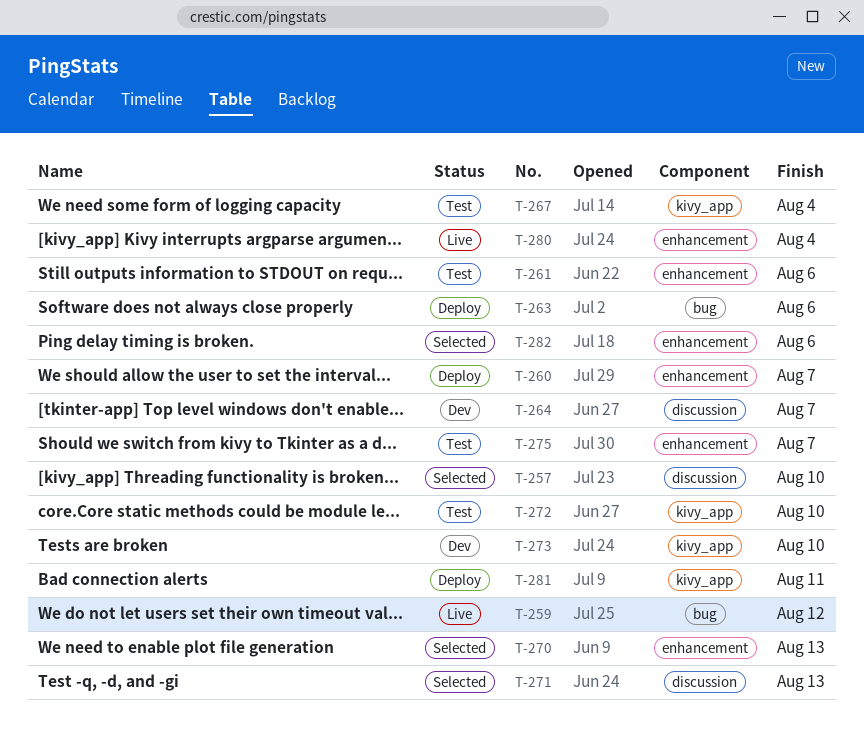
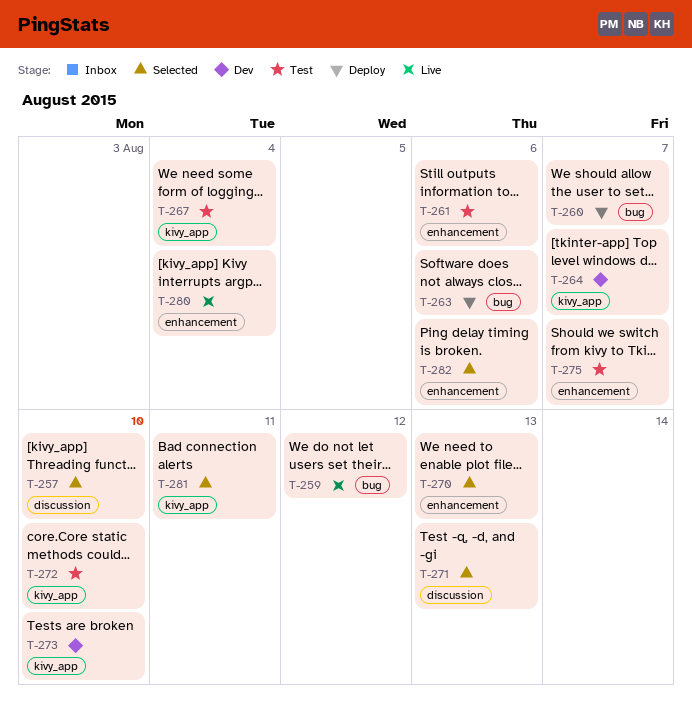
T-260, label: enhancement -> bug
T-264, label: discussion -> kivy_app
T-281, status: Deploy -> Selected

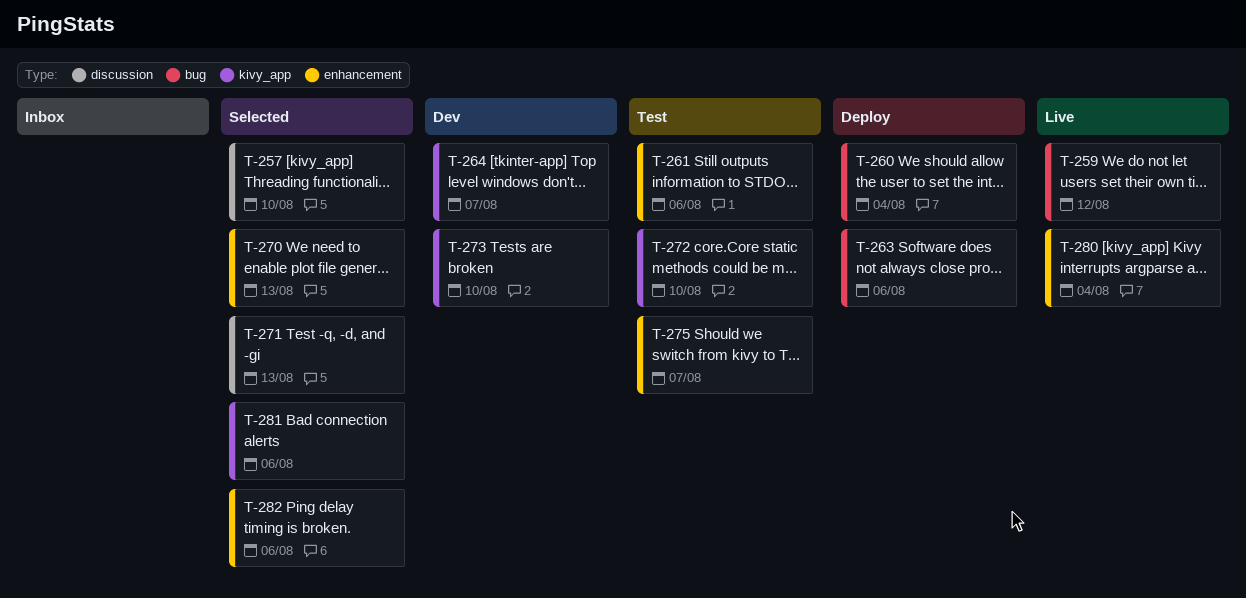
T-260, due: Aug 7 -> Aug 4
T-267: present -> none
T-281, due: Aug 11 -> Aug 6

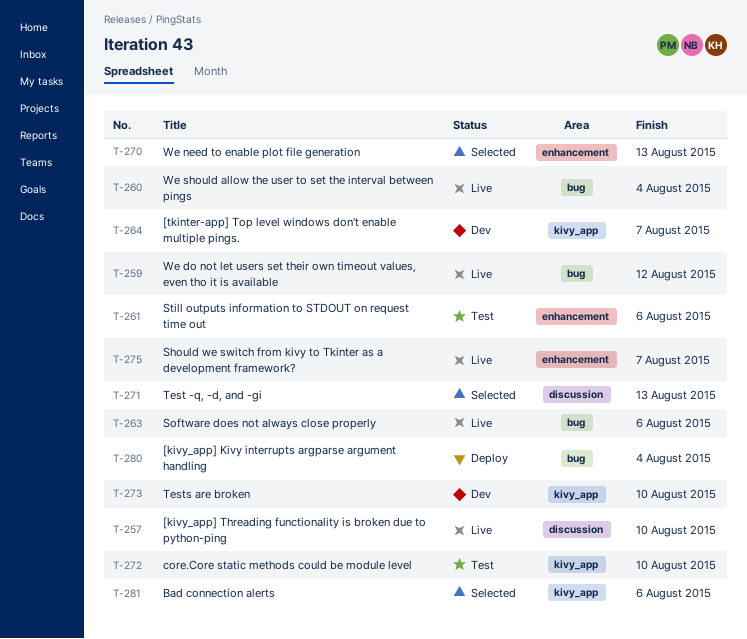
T-257, status: Selected -> Live
T-260, status: Deploy -> Live
T-263, status: Deploy -> Live
T-275, status: Test -> Live
T-280, status: Live -> Deploy
T-280, label: enhancement -> bug
T-282: present -> none

